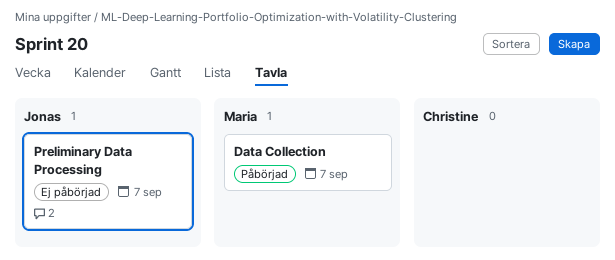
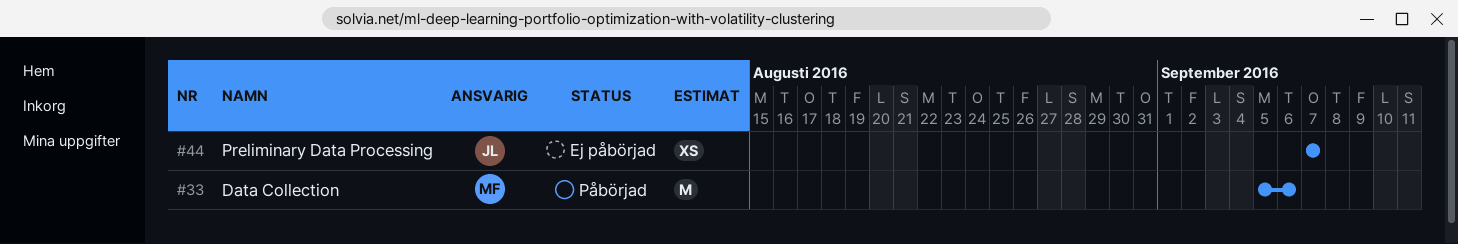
Data Collection, due: Sep 7 -> Sep 6

